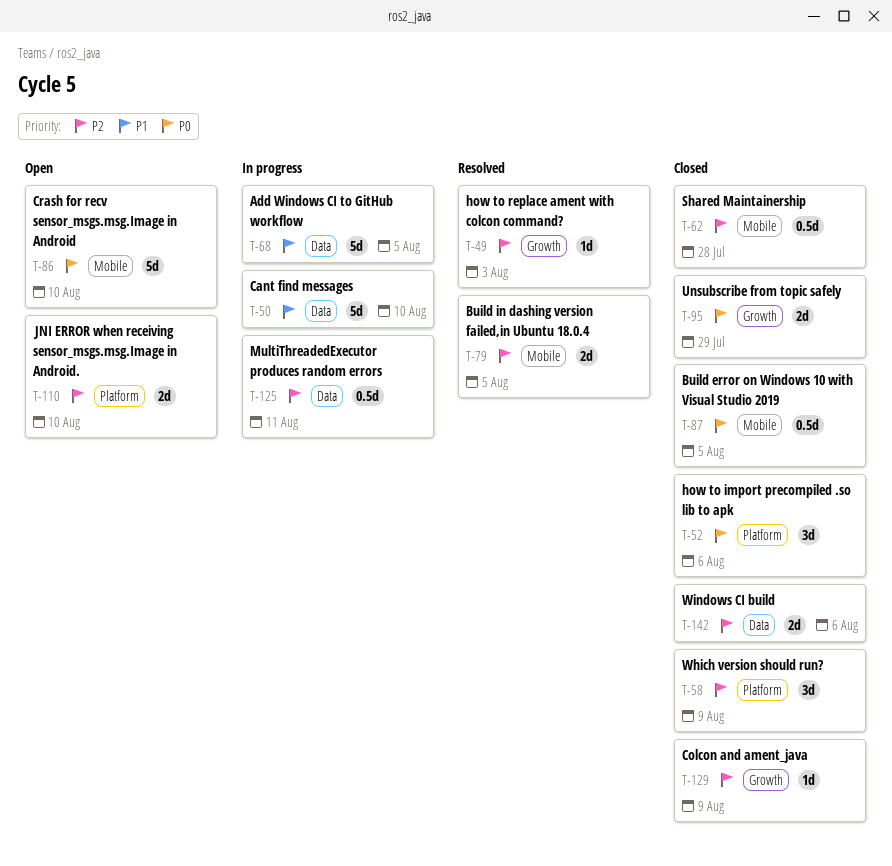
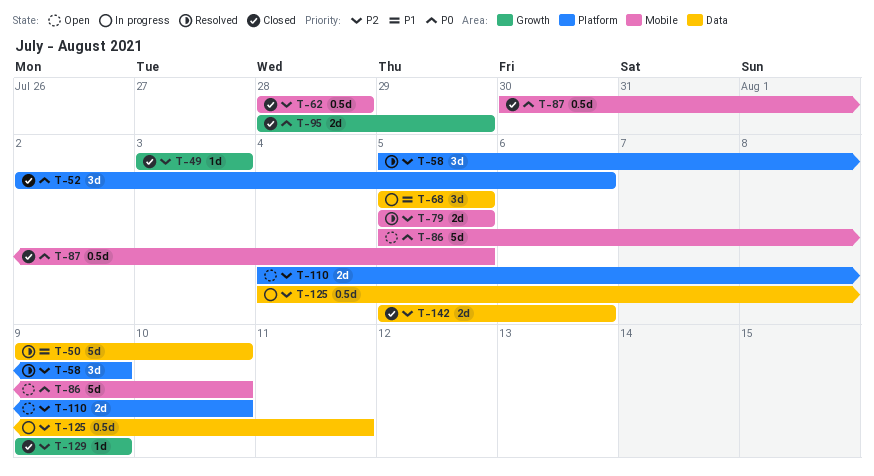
T-49, status: Resolved -> Closed
T-50, status: In progress -> Resolved
T-58, status: Closed -> Resolved
T-68, estimate: 5d -> 3d

